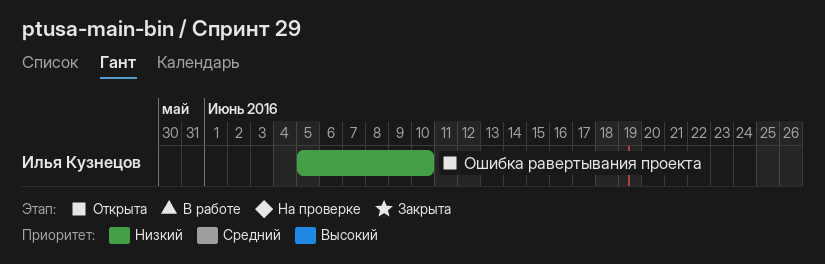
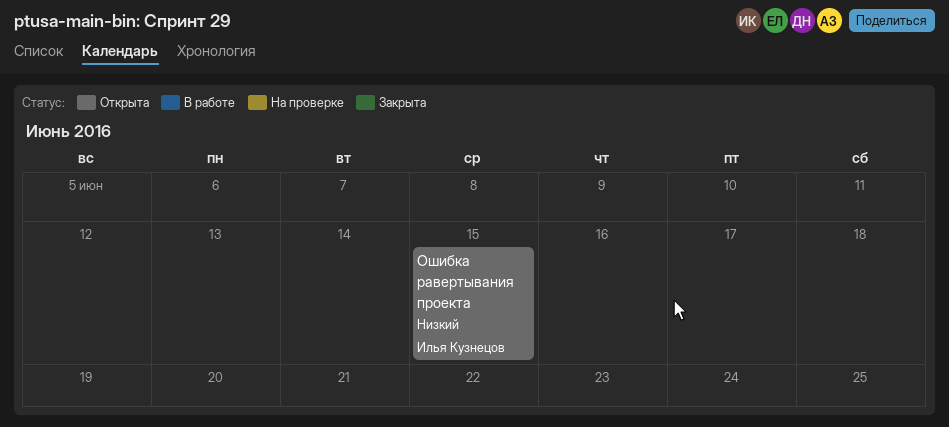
Ошибка равертывания проекта, due: Jun 10 -> Jun 15

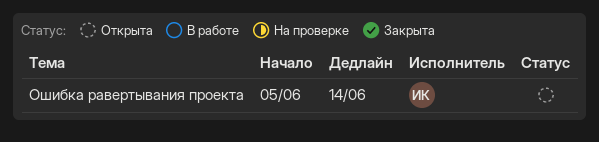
Ошибка равертывания проекта, due: Jun 15 -> Jun 14

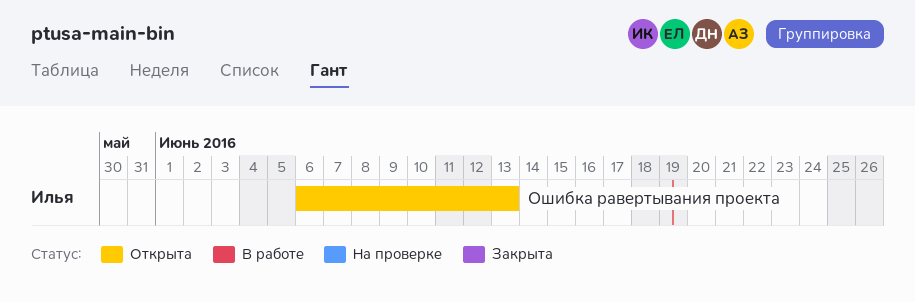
Ошибка равертывания проекта, start: Jun 5 -> Jun 6
Ошибка равертывания проекта, due: Jun 14 -> Jun 13

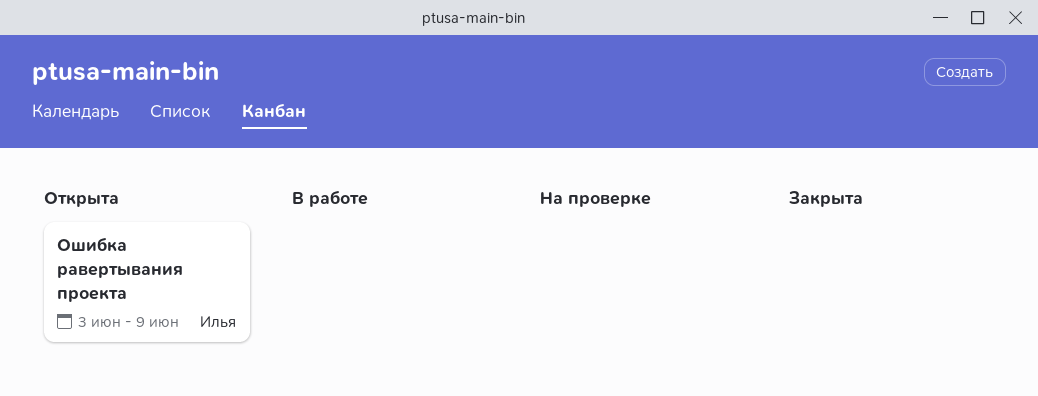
Ошибка равертывания проекта, start: Jun 6 -> Jun 3
Ошибка равертывания проекта, due: Jun 13 -> Jun 9

